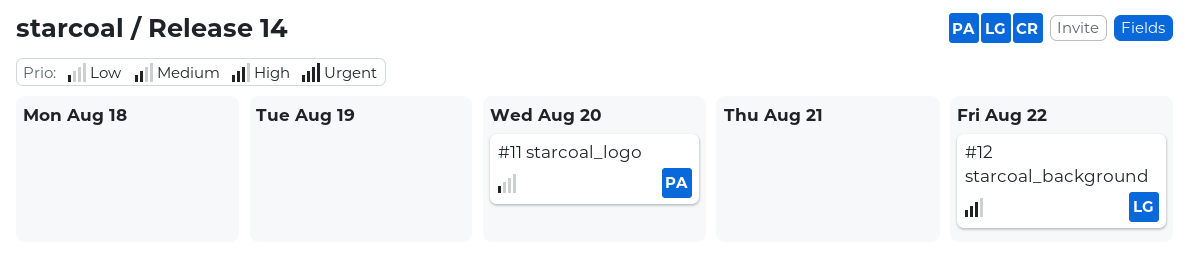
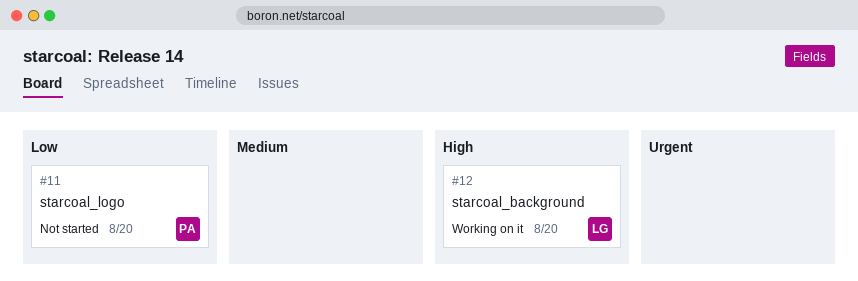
#12, due: Aug 22 -> Aug 20

